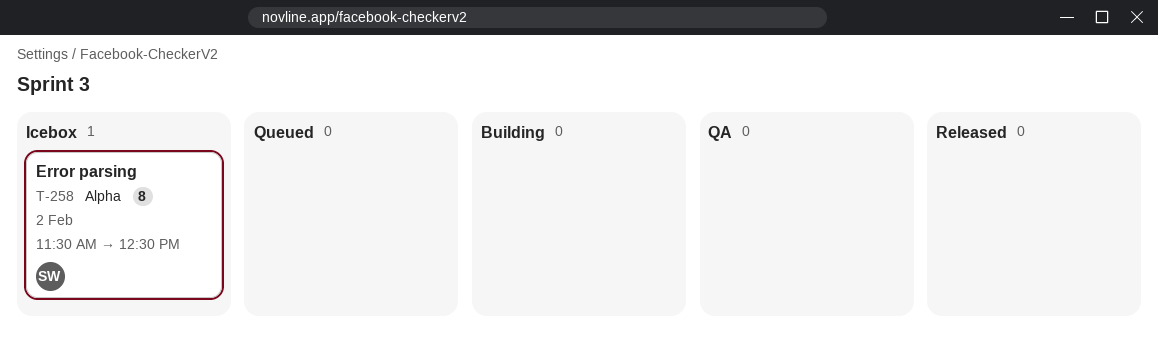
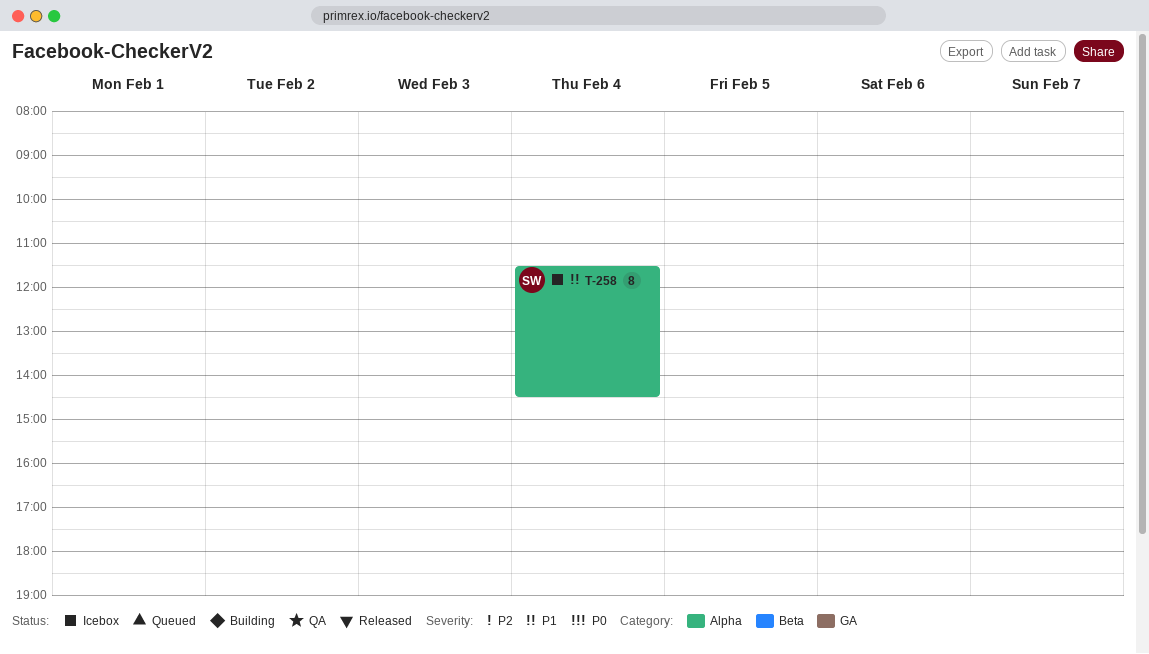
T-258, day: Feb 2 -> Feb 4
T-258, ends: 12:30 -> 14:30

